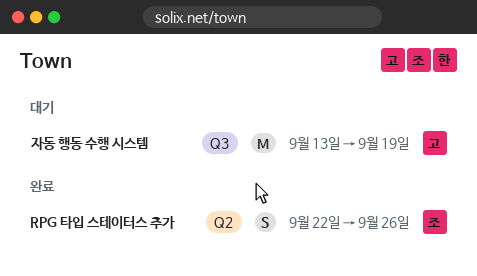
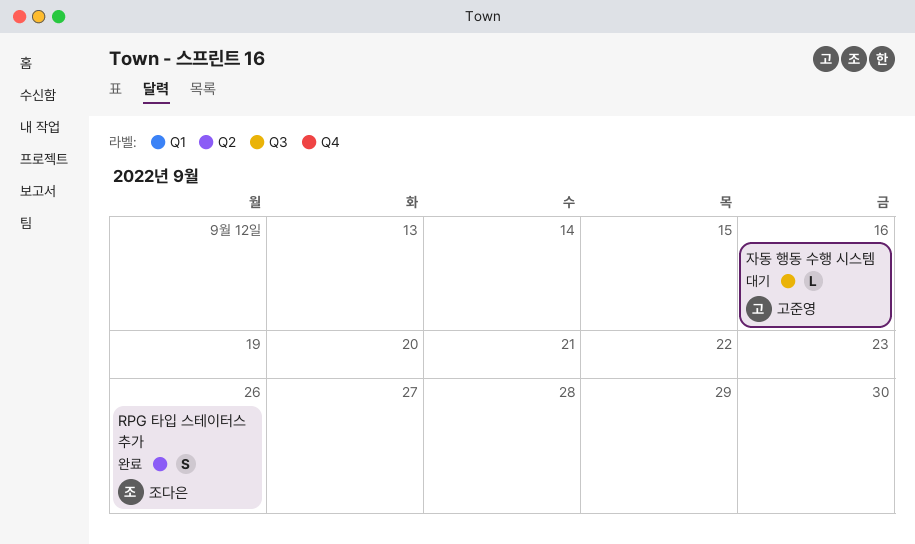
자동 행동 수행 시스템, estimate: M -> L
자동 행동 수행 시스템, due: Sep 19 -> Sep 16

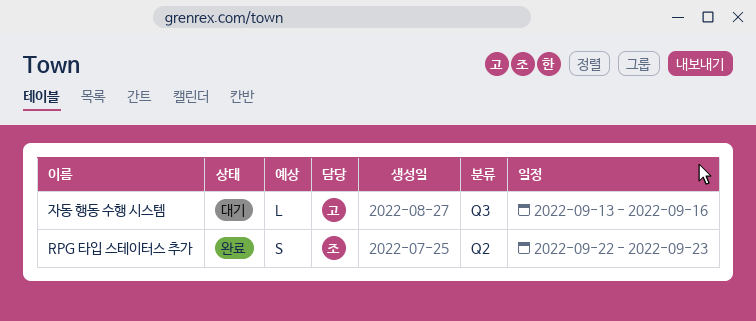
RPG 타입 스테이터스 추가, due: Sep 26 -> Sep 23

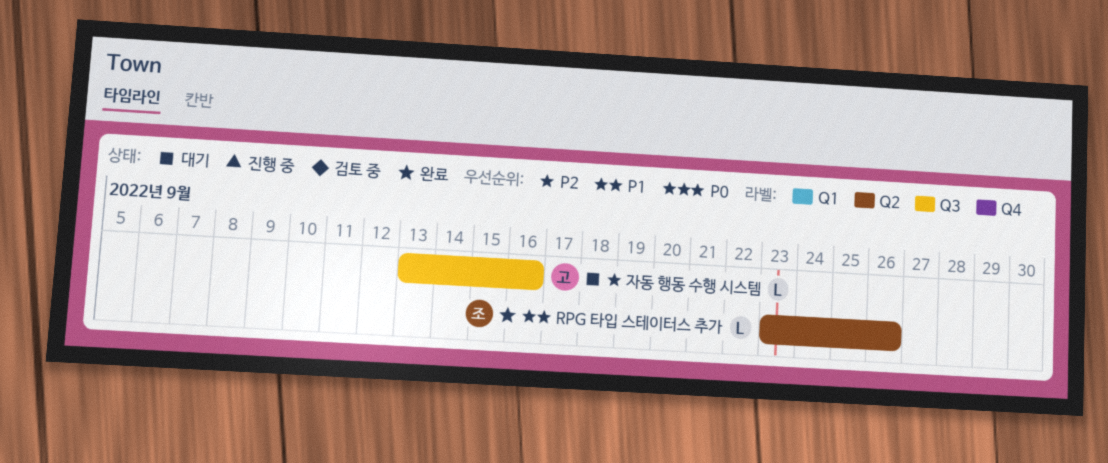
RPG 타입 스테이터스 추가, estimate: S -> L
RPG 타입 스테이터스 추가, start: Sep 22 -> Sep 23
RPG 타입 스테이터스 추가, due: Sep 23 -> Sep 26

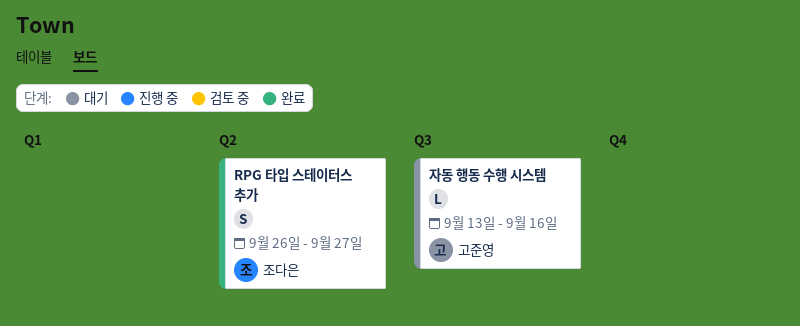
RPG 타입 스테이터스 추가, estimate: L -> S
RPG 타입 스테이터스 추가, start: Sep 23 -> Sep 26
RPG 타입 스테이터스 추가, due: Sep 26 -> Sep 27

